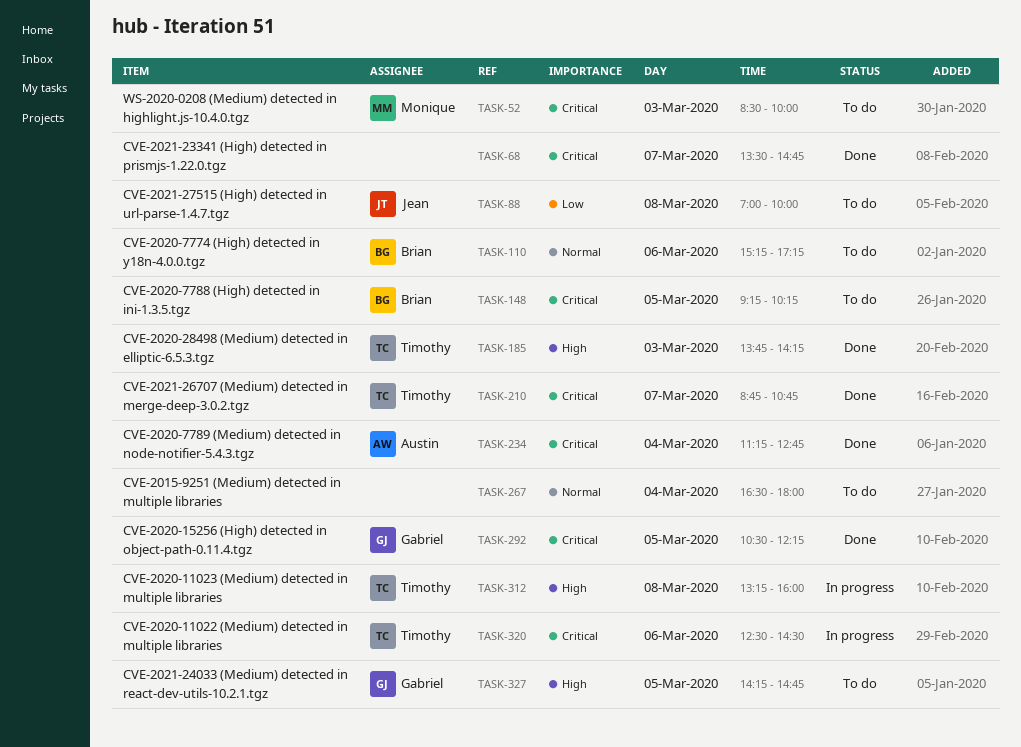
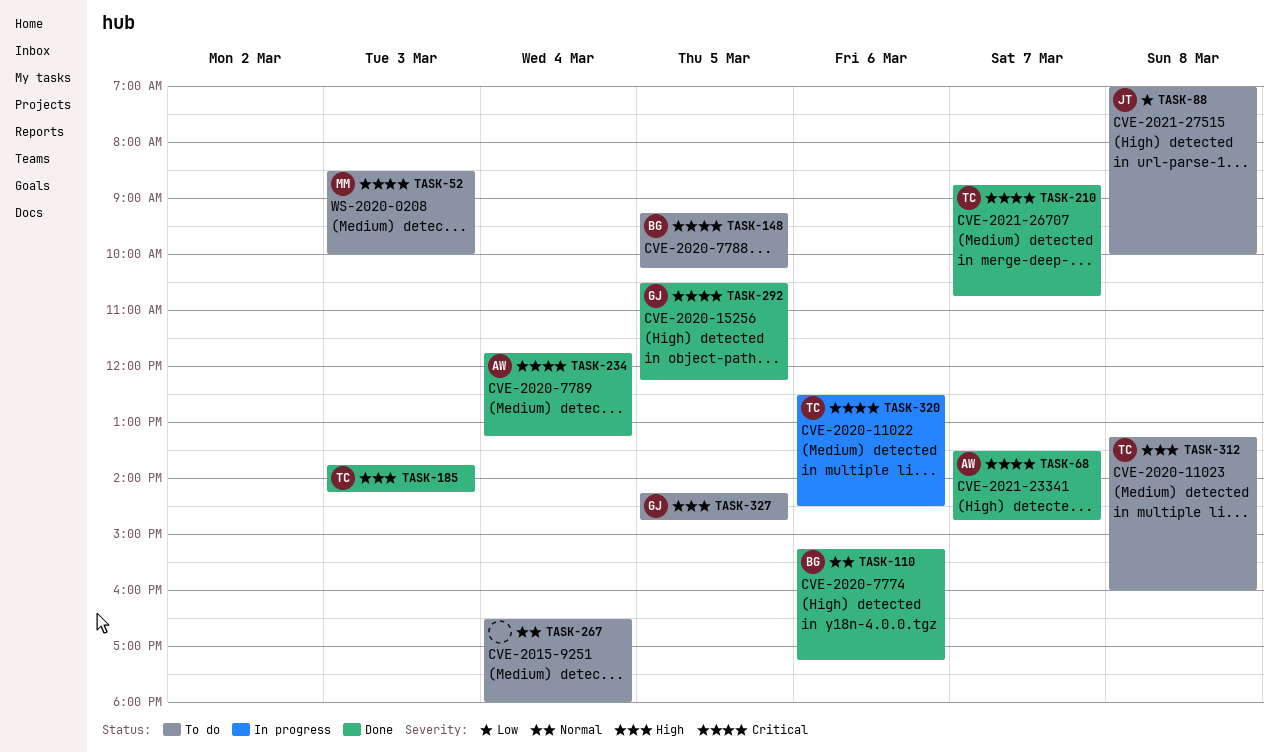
TASK-68, owner: none -> Austin
TASK-110, status: To do -> Done
TASK-234, begins: 11:15 -> 11:45
TASK-234, ends: 12:45 -> 13:15
TASK-312, status: In progress -> To do

